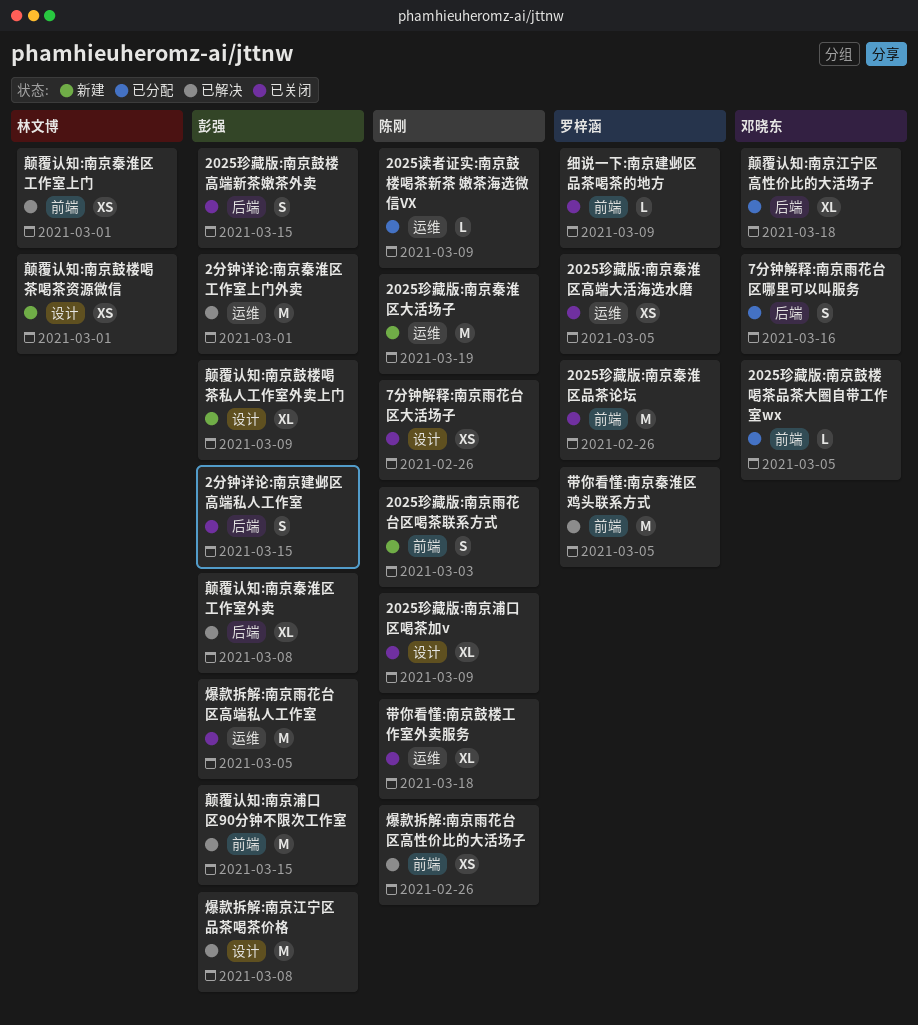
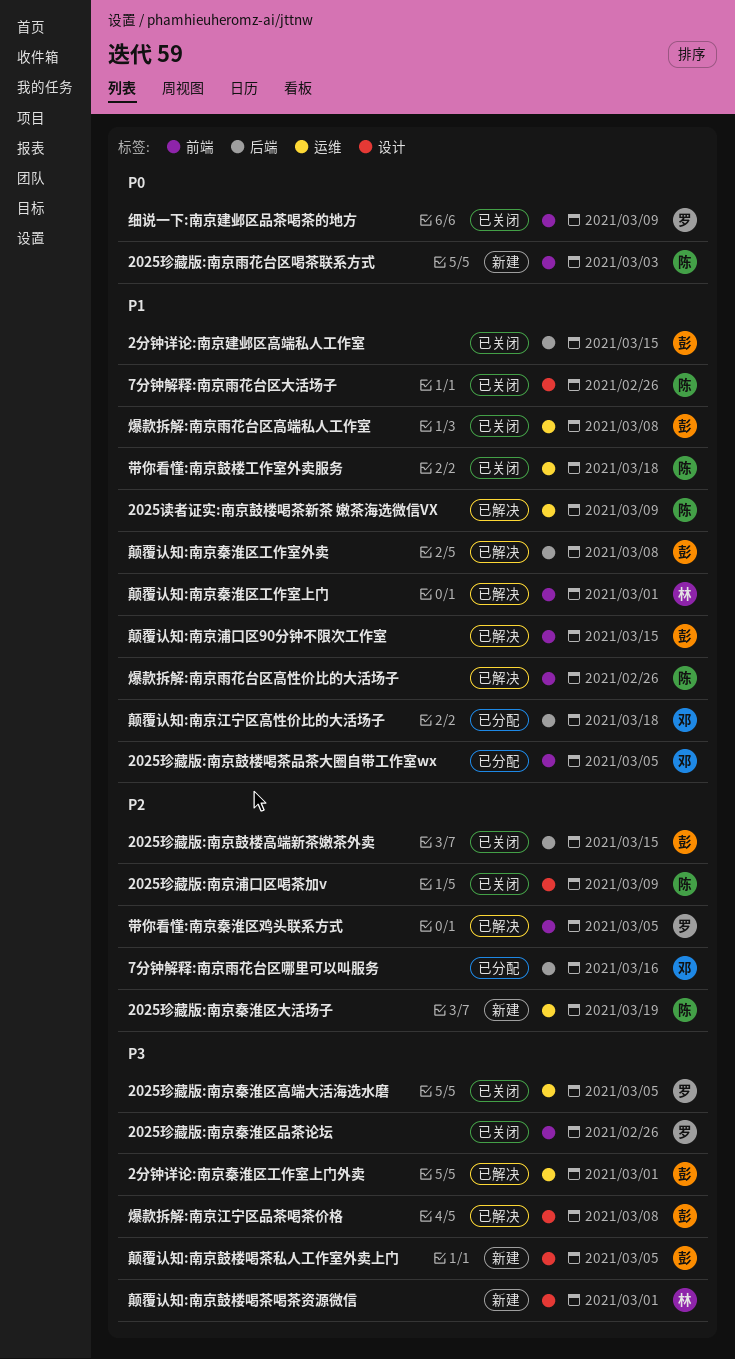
2025读者证实:南京鼓楼喝茶新茶 嫩茶海选微信VX, status: 已分配 -> 已解决
爆款拆解:南京雨花台区高端私人工作室, due: Mar 5 -> Mar 8
颠覆认知:南京鼓楼喝茶私人工作室外卖上门, due: Mar 9 -> Mar 5

